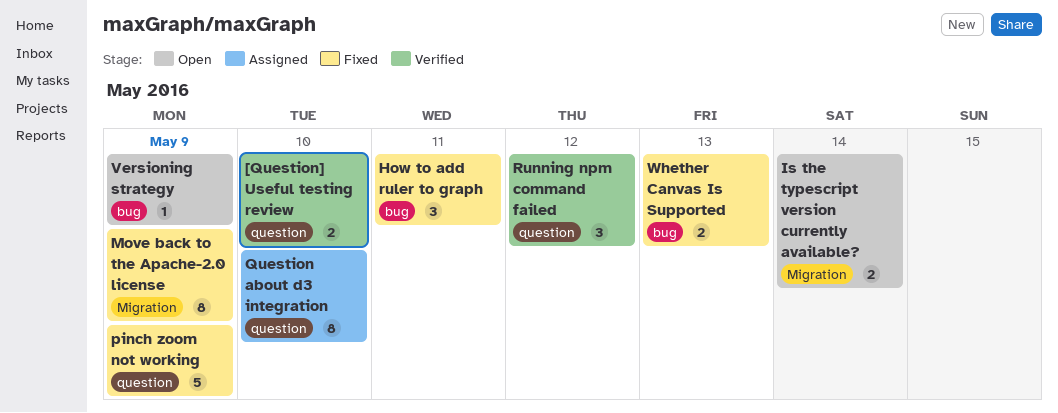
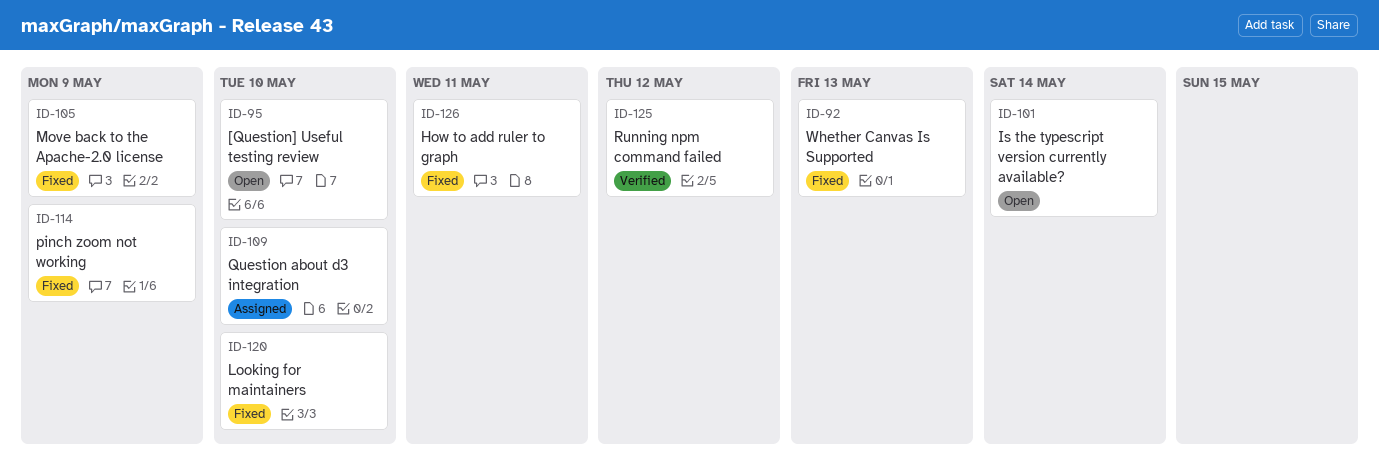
[Question] Useful testing review, status: Verified -> Open
Looking for maintainers: none -> present
Versioning strategy: present -> none

